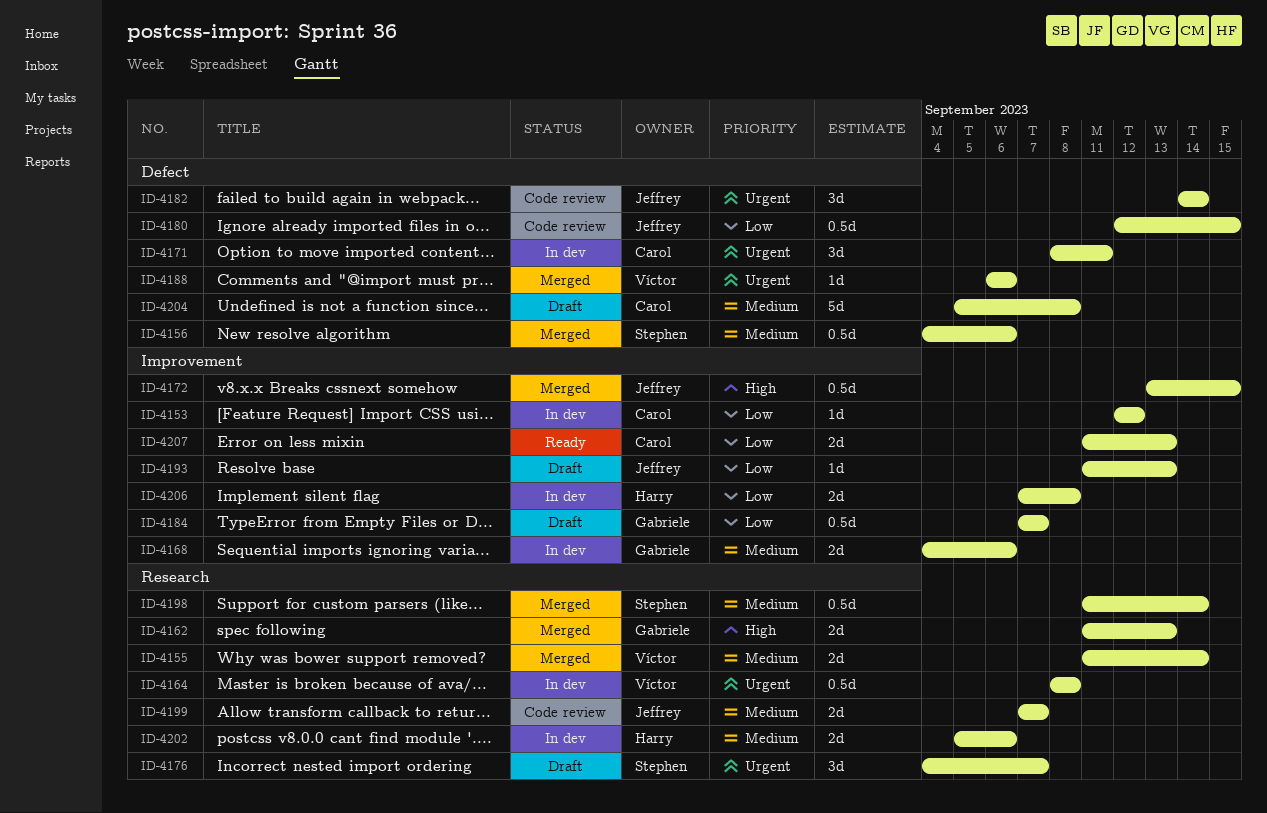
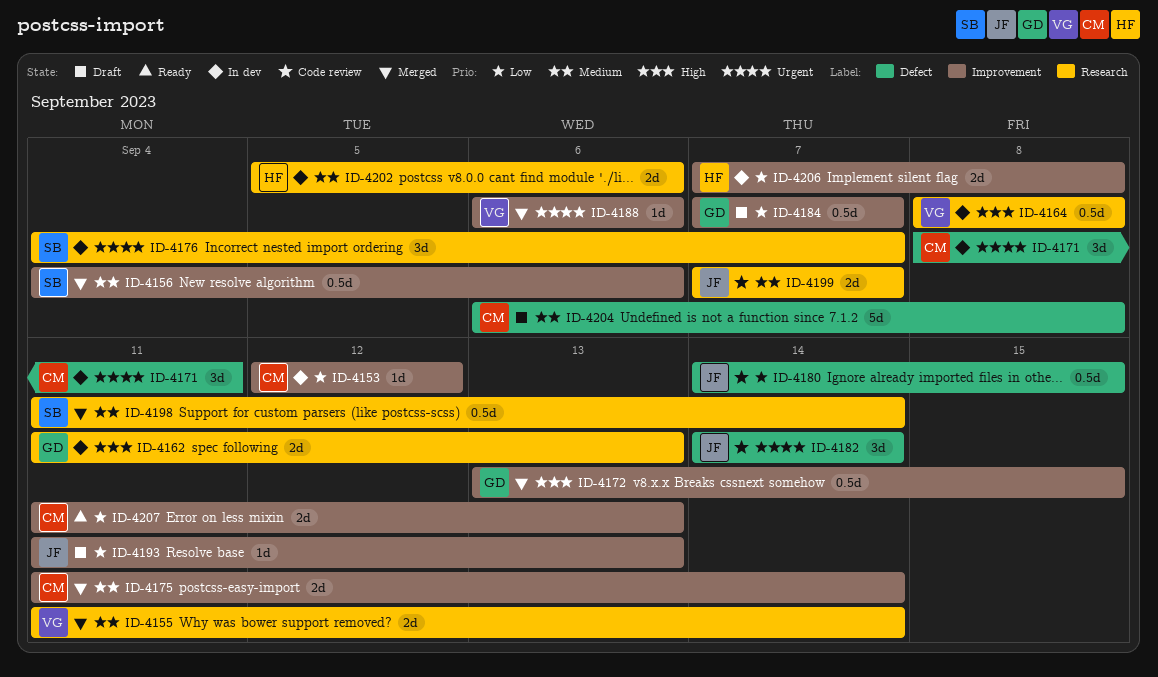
ID-4156, label: Defect -> Improvement
ID-4162, status: Merged -> In dev
ID-4164, priority: Urgent -> High
ID-4168: present -> none
ID-4172, owner: Jeffrey -> Gabriele
ID-4175: none -> present
ID-4176, status: Draft -> In dev
ID-4180, start: Sep 12 -> Sep 14
ID-4188, label: Defect -> Improvement
ID-4204, start: Sep 5 -> Sep 6

